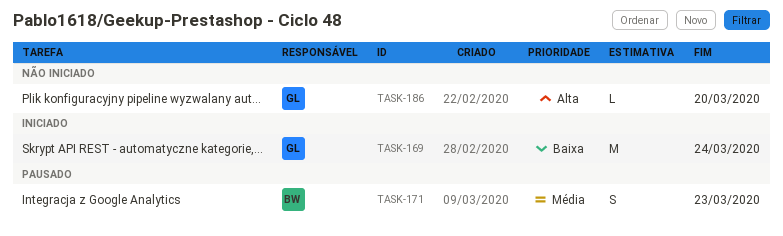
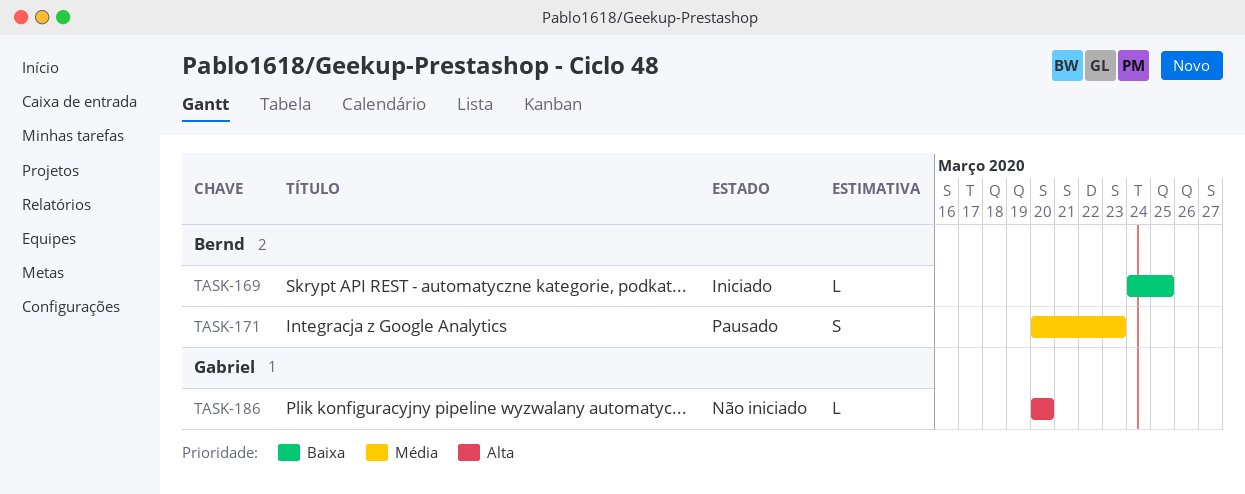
TASK-169, owner: Gabriel -> Bernd
TASK-169, estimate: M -> L
TASK-169, due: Mar 24 -> Mar 25

